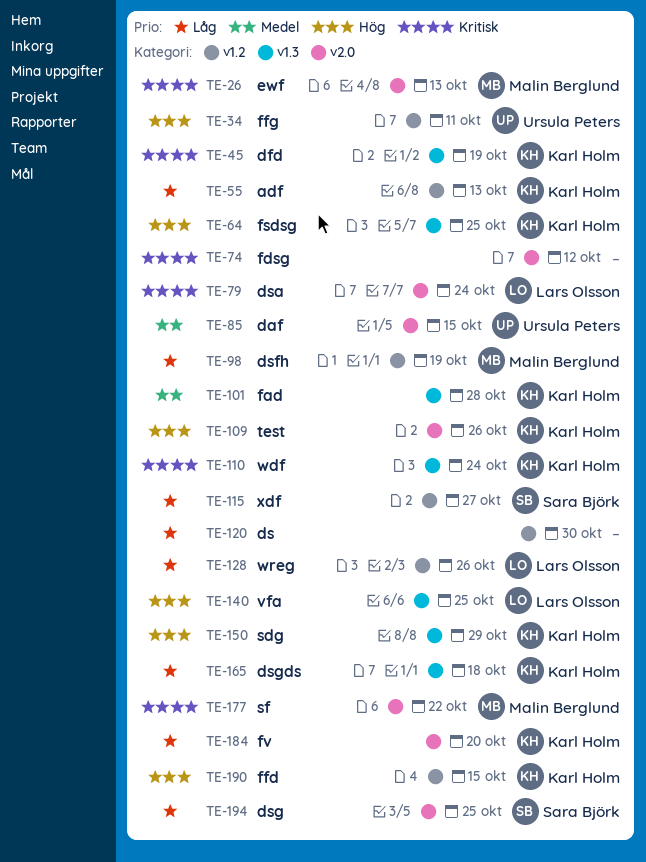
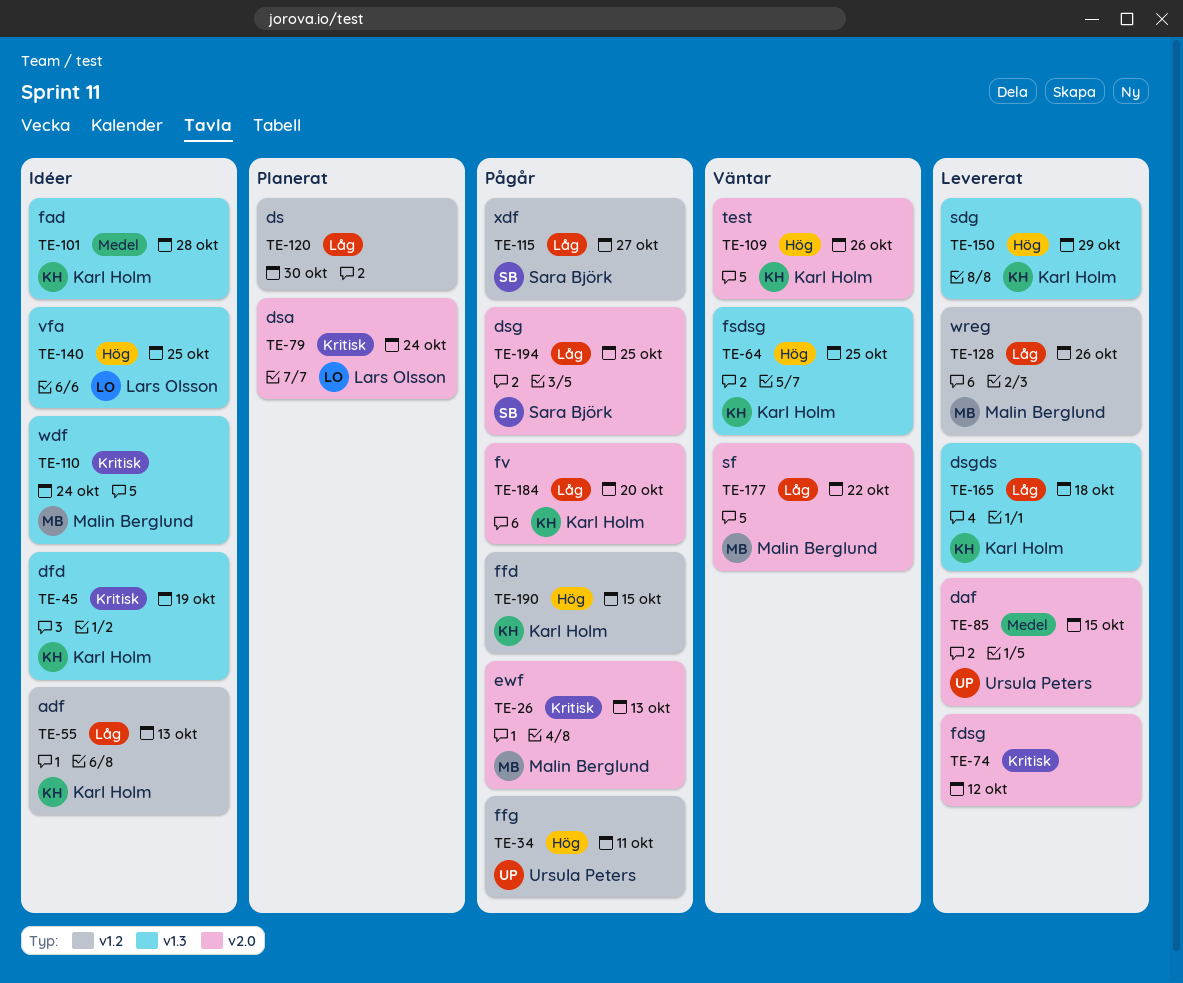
TE-98: present -> none
TE-110, owner: Karl Holm -> Malin Berglund
TE-128, owner: Lars Olsson -> Malin Berglund
TE-177, priority: Kritisk -> Låg

